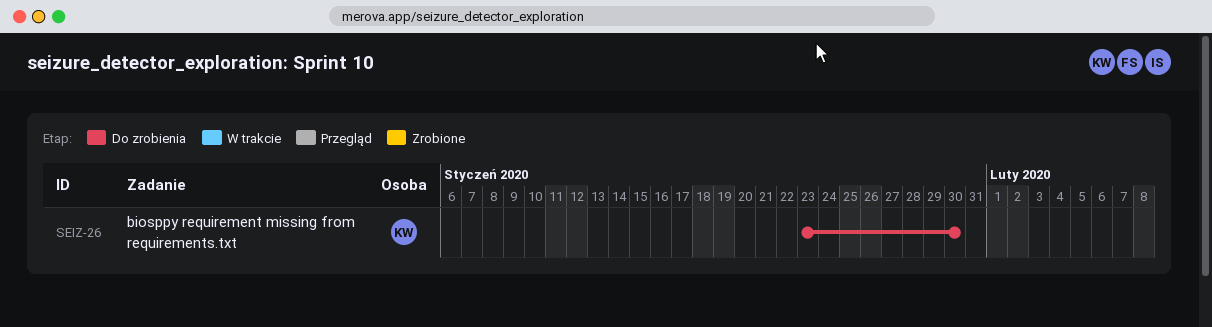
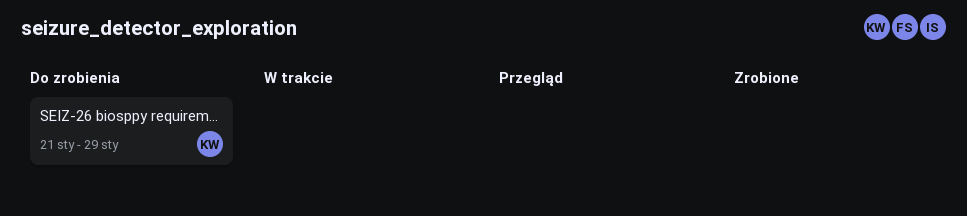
SEIZ-26, start: Jan 23 -> Jan 21
SEIZ-26, due: Jan 30 -> Jan 29

